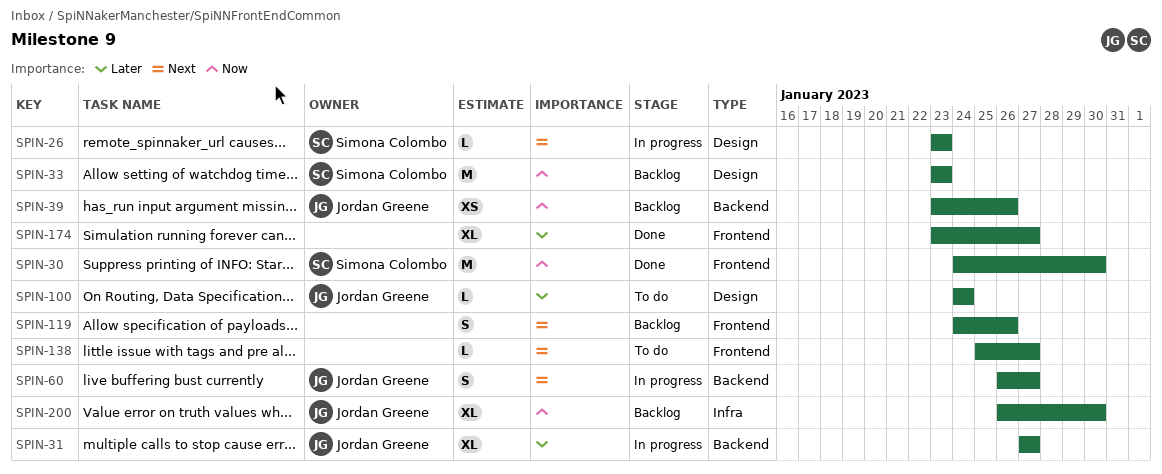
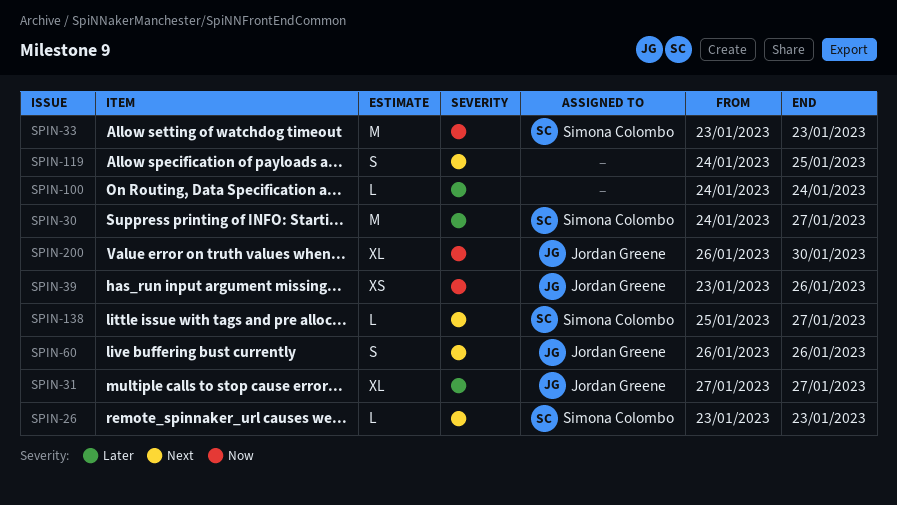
SPIN-30, priority: Now -> Later
SPIN-30, due: Jan 30 -> Jan 27
SPIN-60, due: Jan 27 -> Jan 26
SPIN-100, owner: Jordan Greene -> none
SPIN-119, due: Jan 26 -> Jan 25
SPIN-138, owner: none -> Simona Colombo
SPIN-174: present -> none

